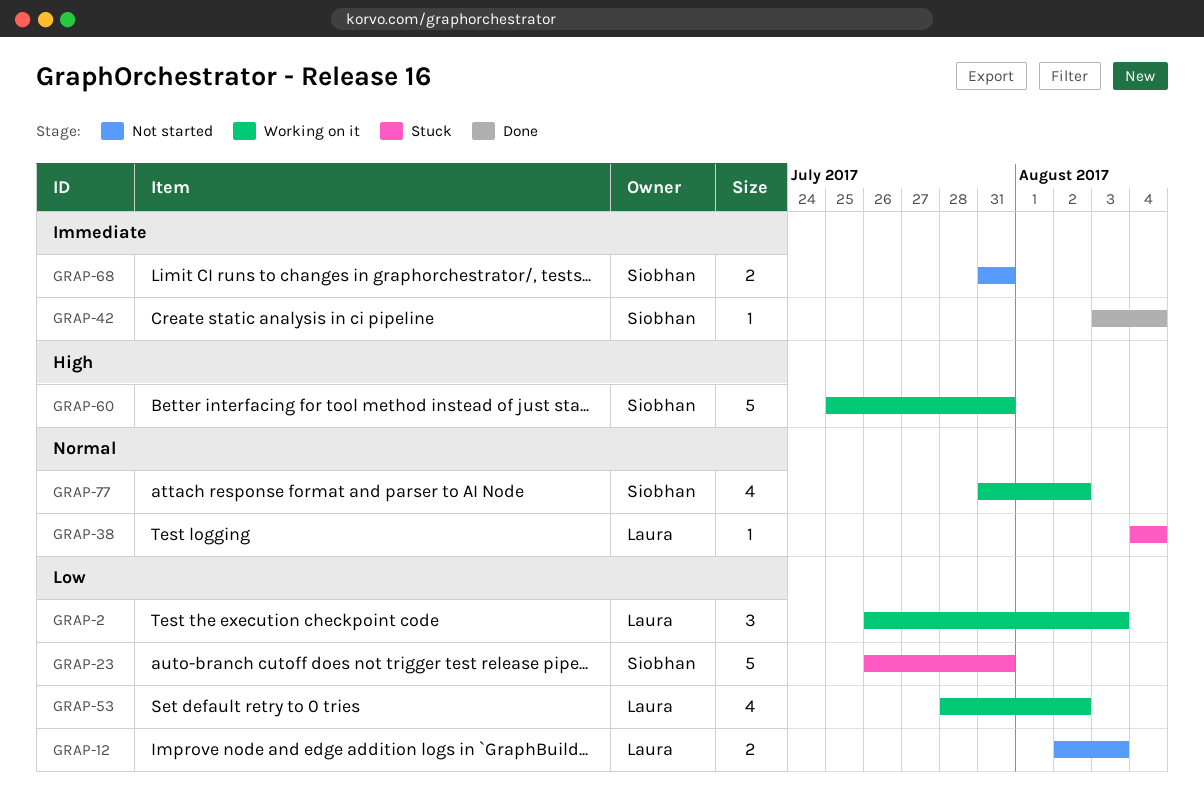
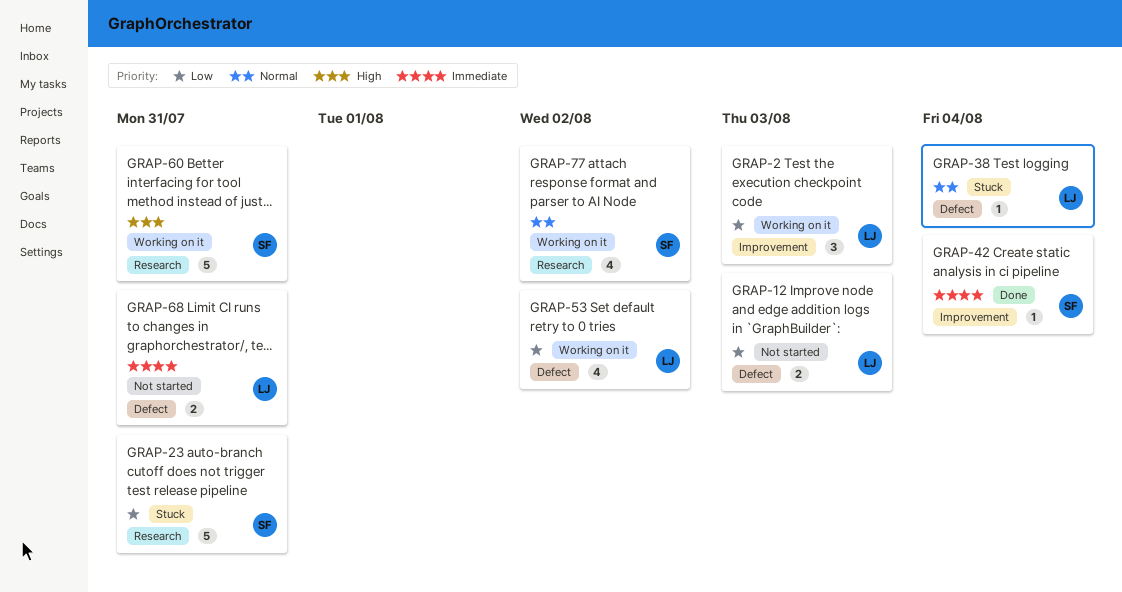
GRAP-68, owner: Siobhan -> Laura

